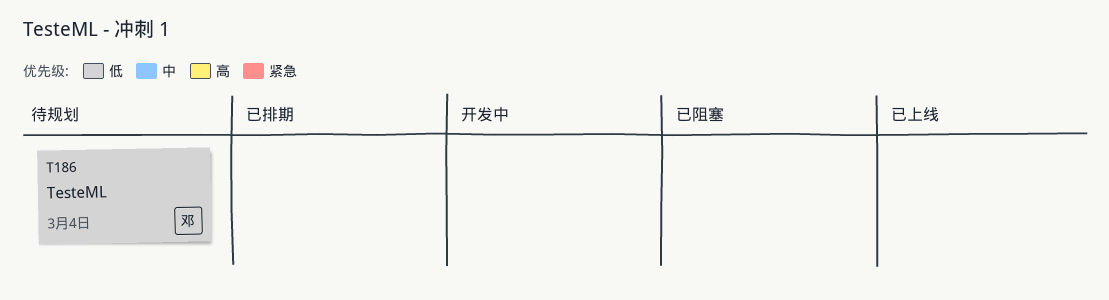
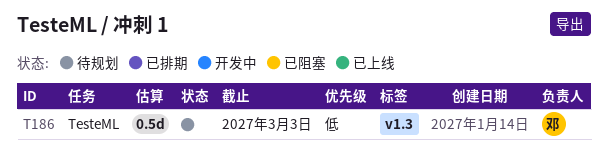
T186, due: Mar 4 -> Mar 3

